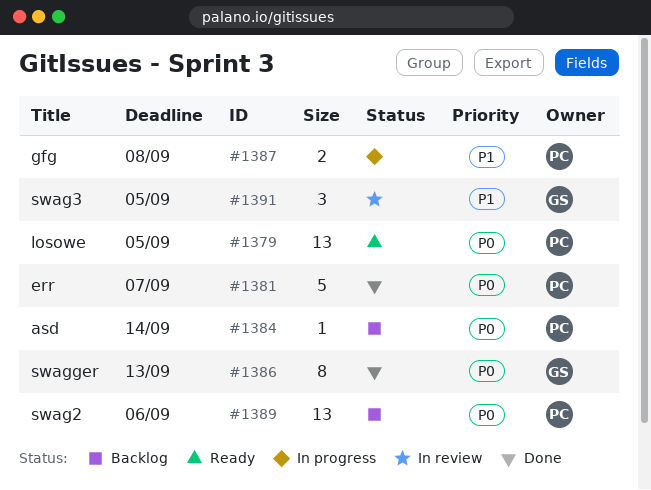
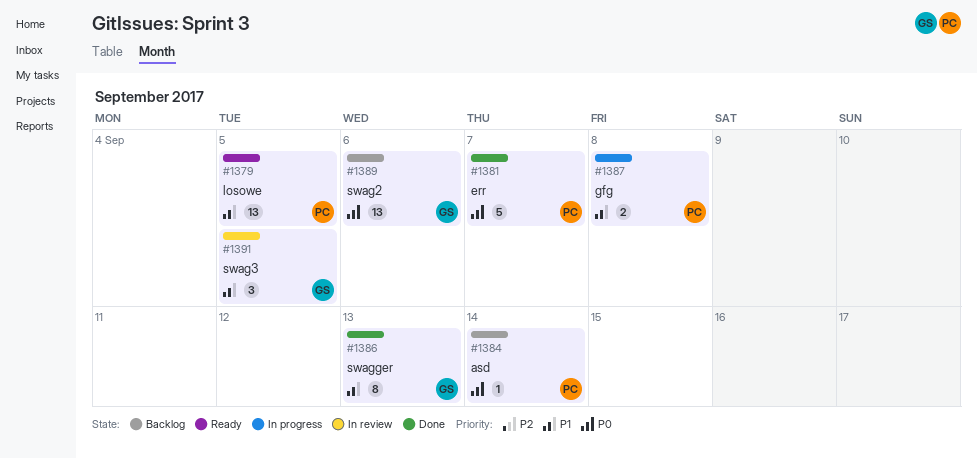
#1379, priority: P0 -> P1
#1386, priority: P0 -> P1
#1389, owner: PC -> GS

